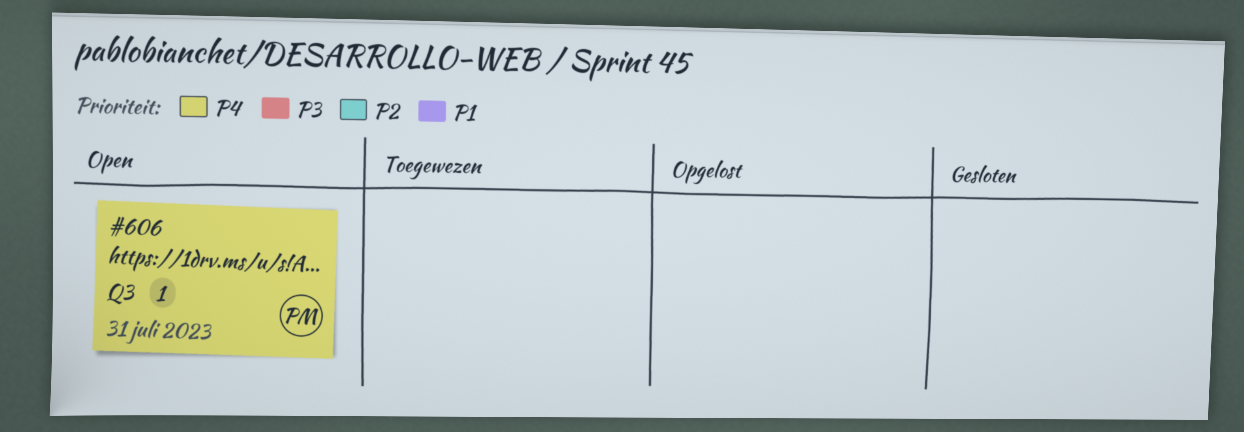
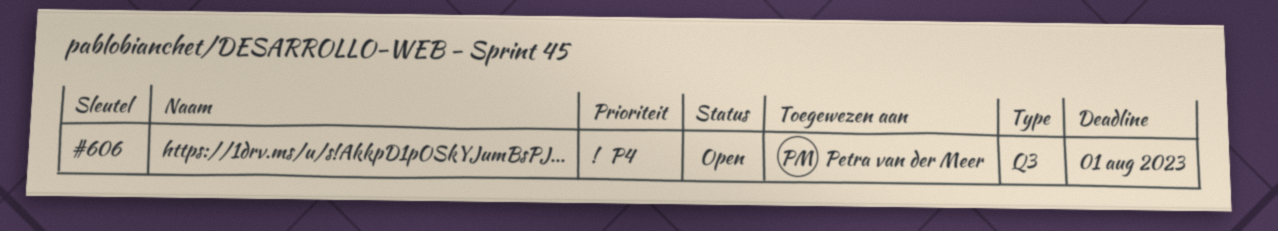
#606, due: Jul 31 -> Aug 1

